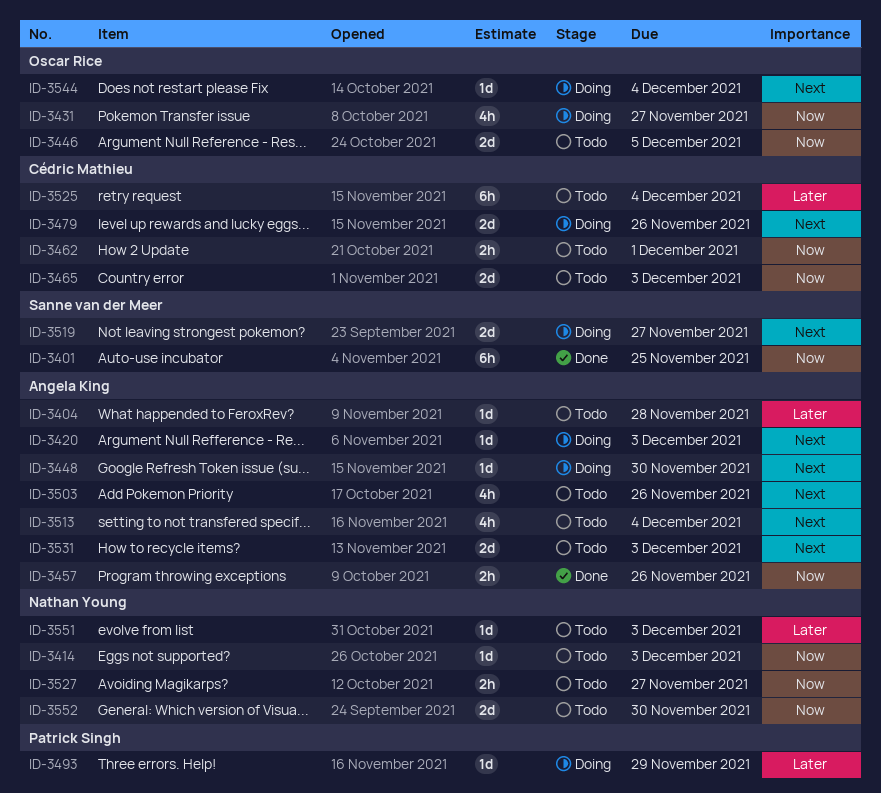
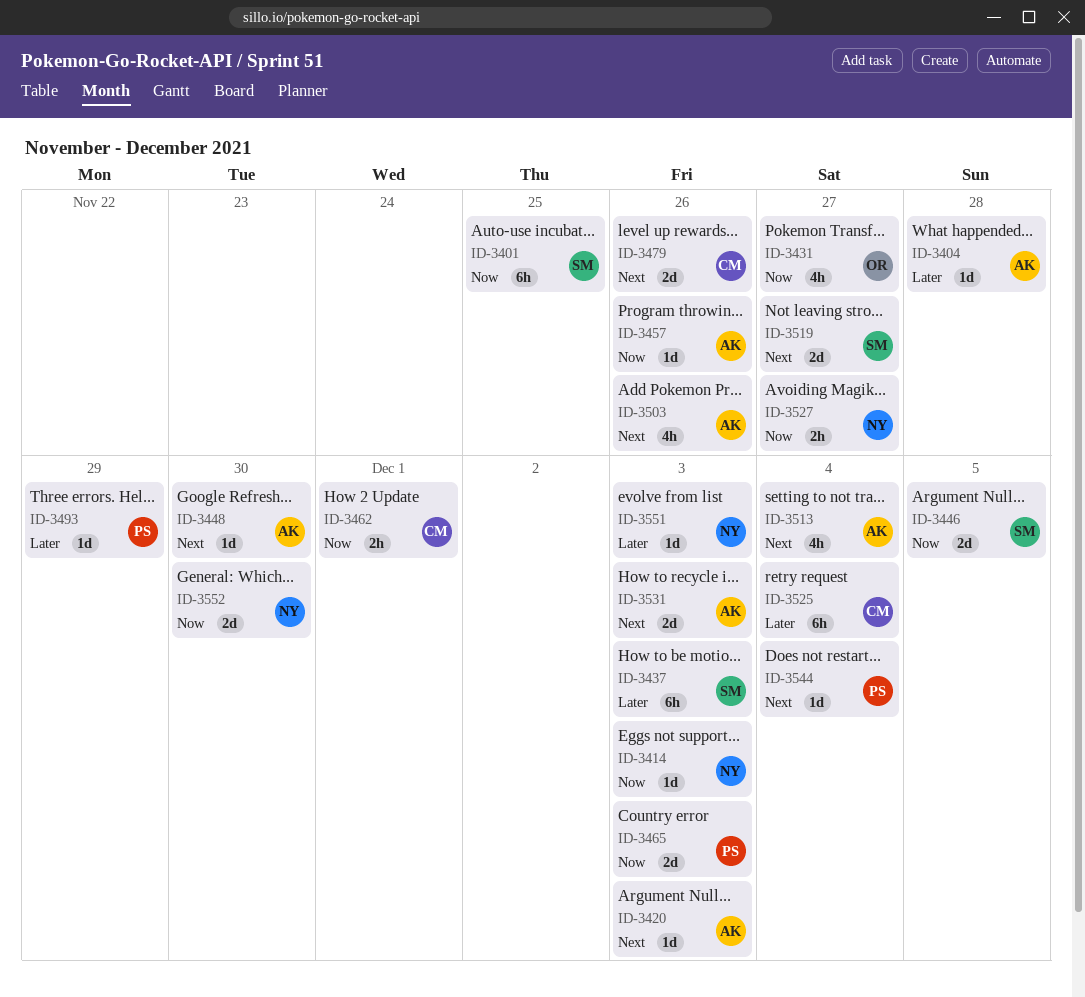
ID-3437: none -> present
ID-3446, owner: Oscar Rice -> Sanne van der Meer
ID-3457, estimate: 2h -> 1d
ID-3465, owner: Cédric Mathieu -> Patrick Singh
ID-3544, owner: Oscar Rice -> Patrick Singh

